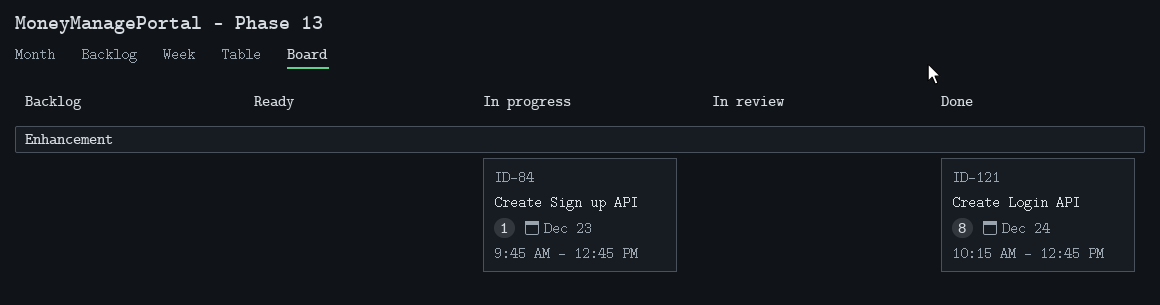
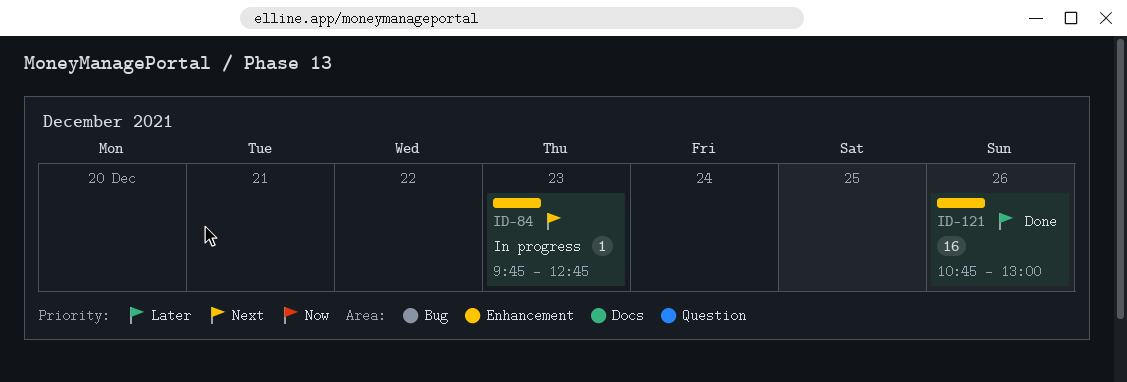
ID-121, estimate: 8 -> 16
ID-121, day: Dec 24 -> Dec 26
ID-121, begins: 10:15 -> 10:45
ID-121, ends: 12:45 -> 13:00

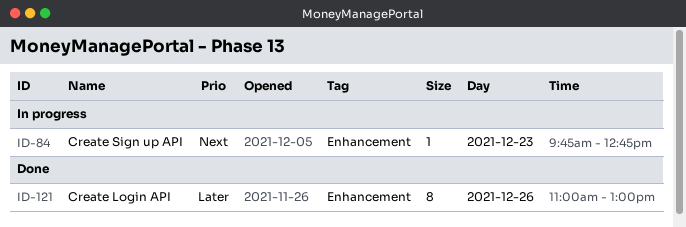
ID-121, estimate: 16 -> 8
ID-121, begins: 10:45 -> 11:00

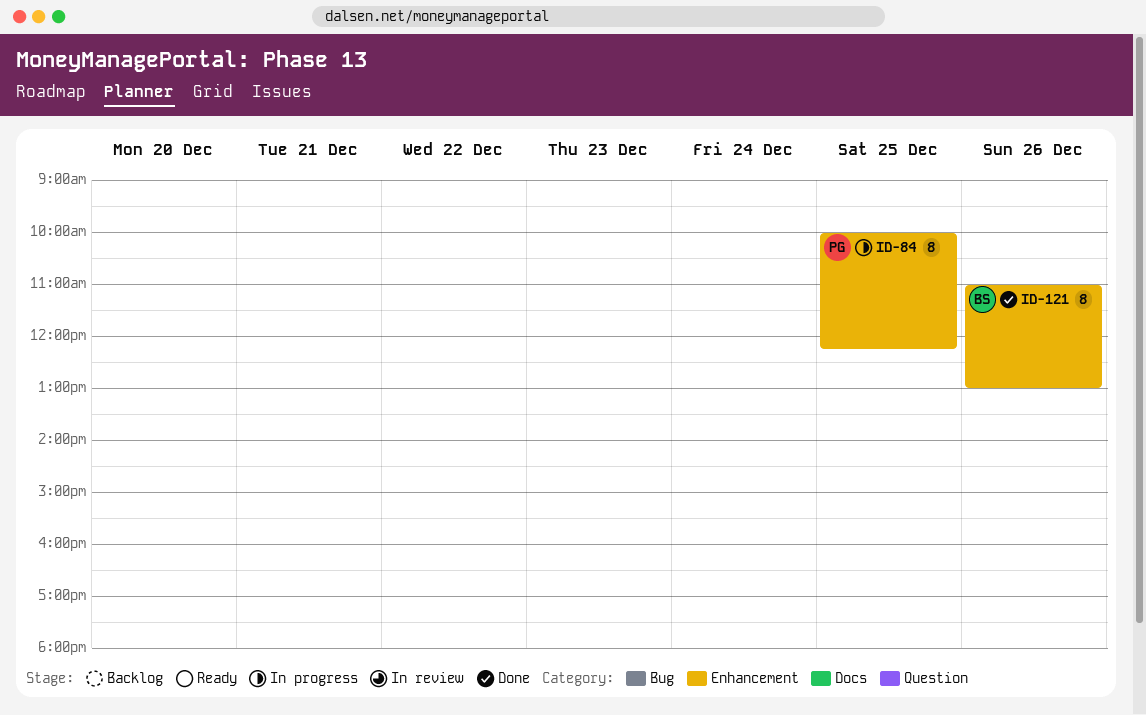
ID-84, estimate: 1 -> 8
ID-84, day: Dec 23 -> Dec 25
ID-84, begins: 09:45 -> 10:00
ID-84, ends: 12:45 -> 12:15

